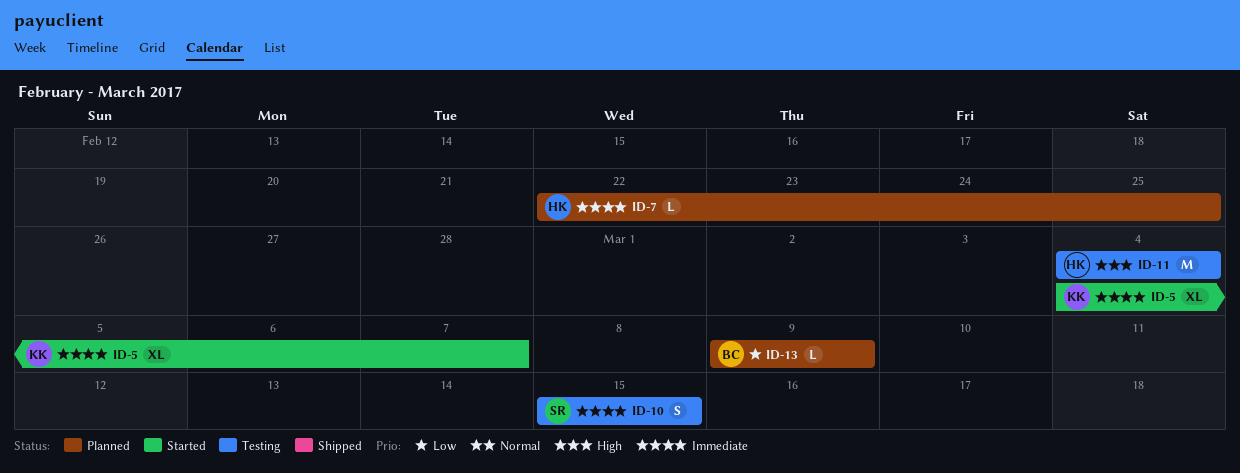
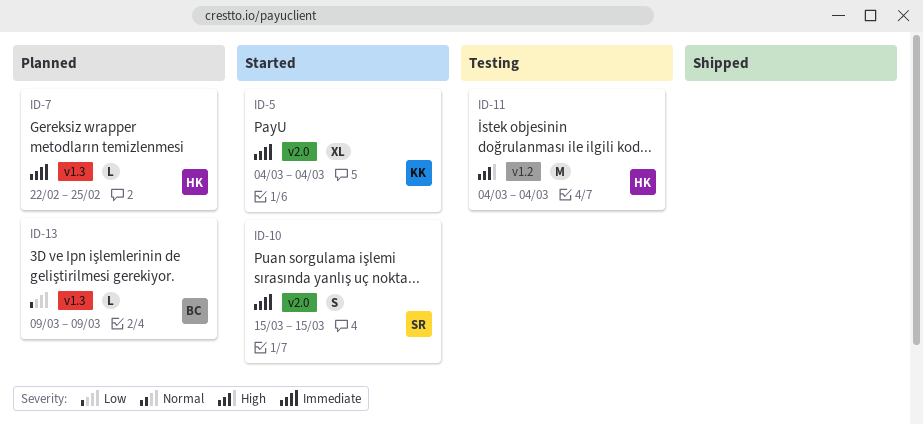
ID-5, due: Mar 7 -> Mar 4
ID-10, status: Testing -> Started

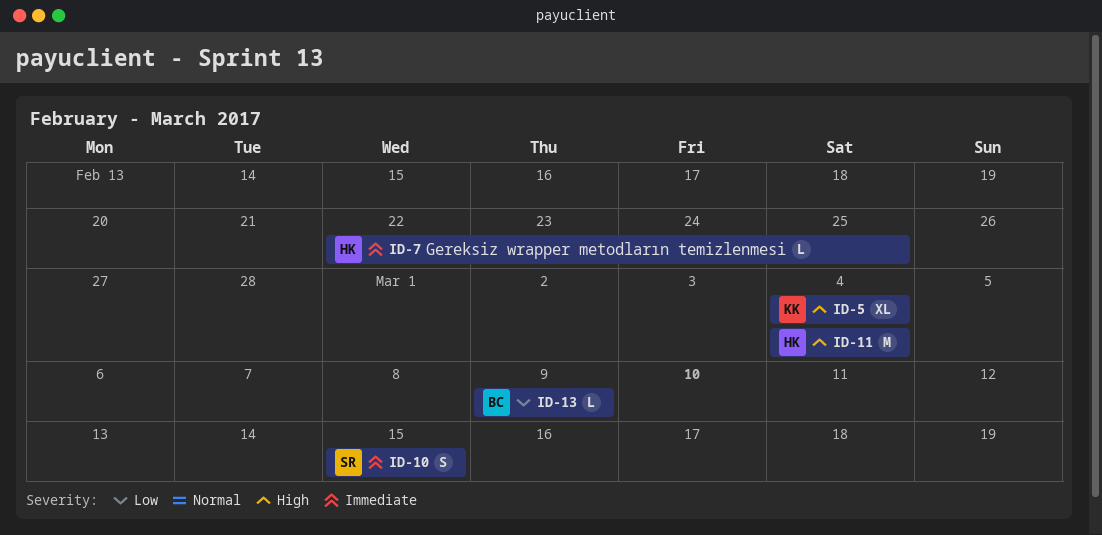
ID-5, priority: Immediate -> High

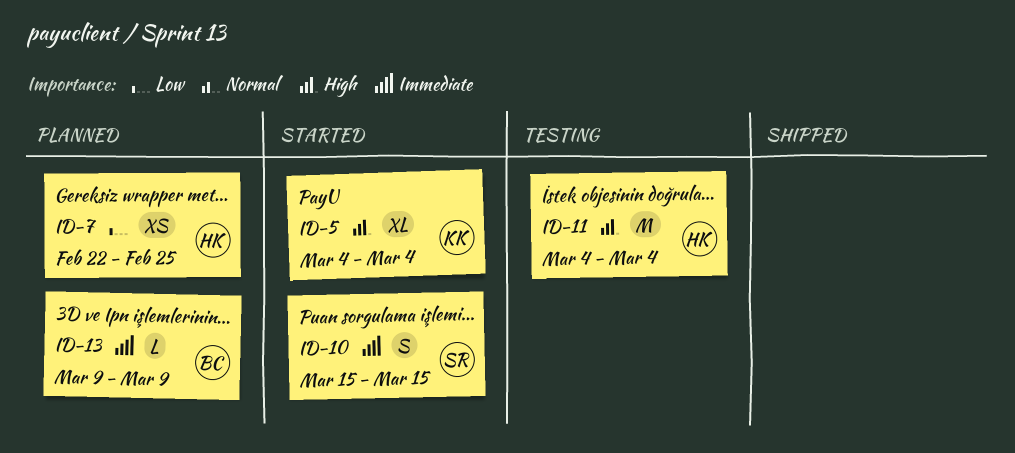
ID-7, priority: Immediate -> Low
ID-7, estimate: L -> XS
ID-13, priority: Low -> Immediate

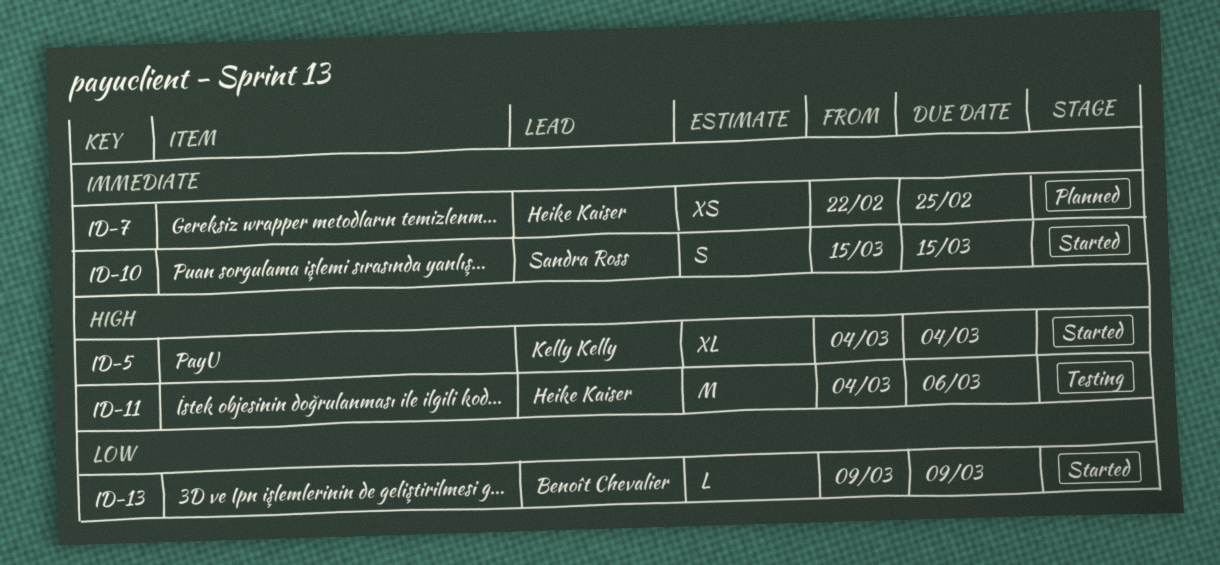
ID-7, priority: Low -> Immediate
ID-11, due: Mar 4 -> Mar 6
ID-13, status: Planned -> Started
ID-13, priority: Immediate -> Low

